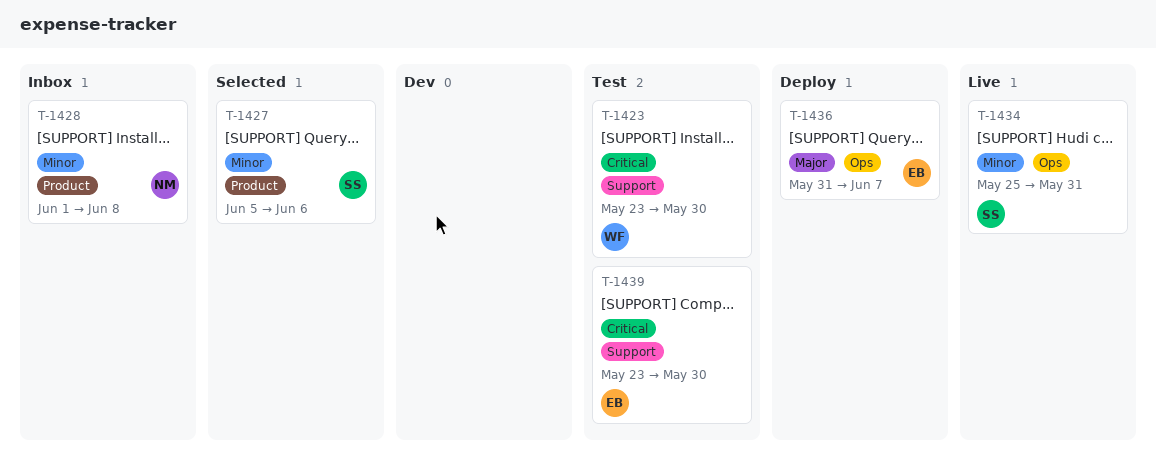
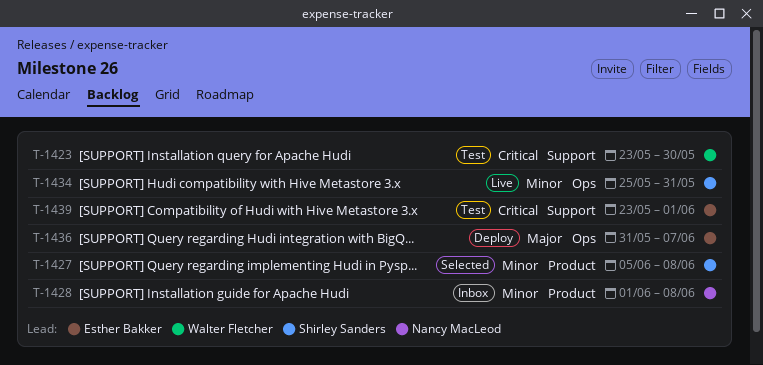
T-1427, due: Jun 6 -> Jun 8
T-1439, due: May 30 -> Jun 1

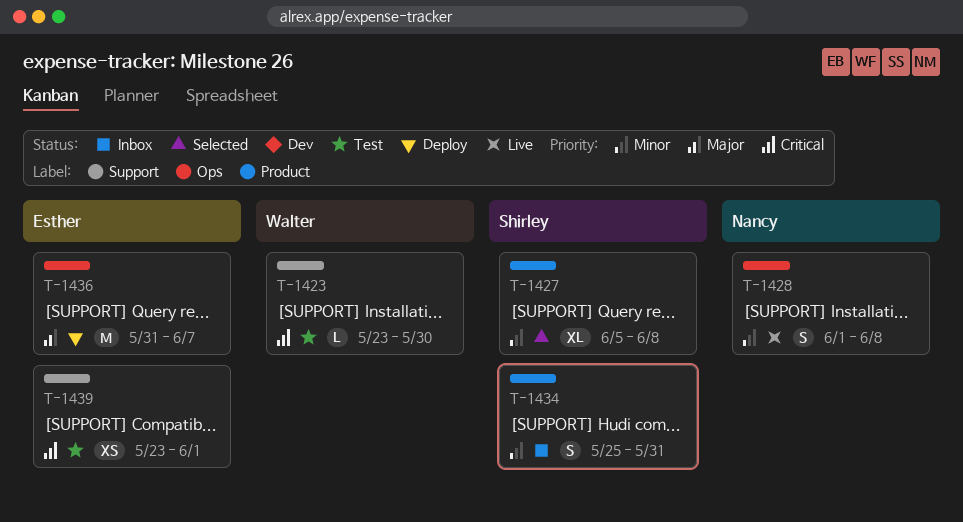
T-1428, status: Inbox -> Live
T-1428, label: Product -> Ops
T-1434, status: Live -> Inbox
T-1434, label: Ops -> Product

